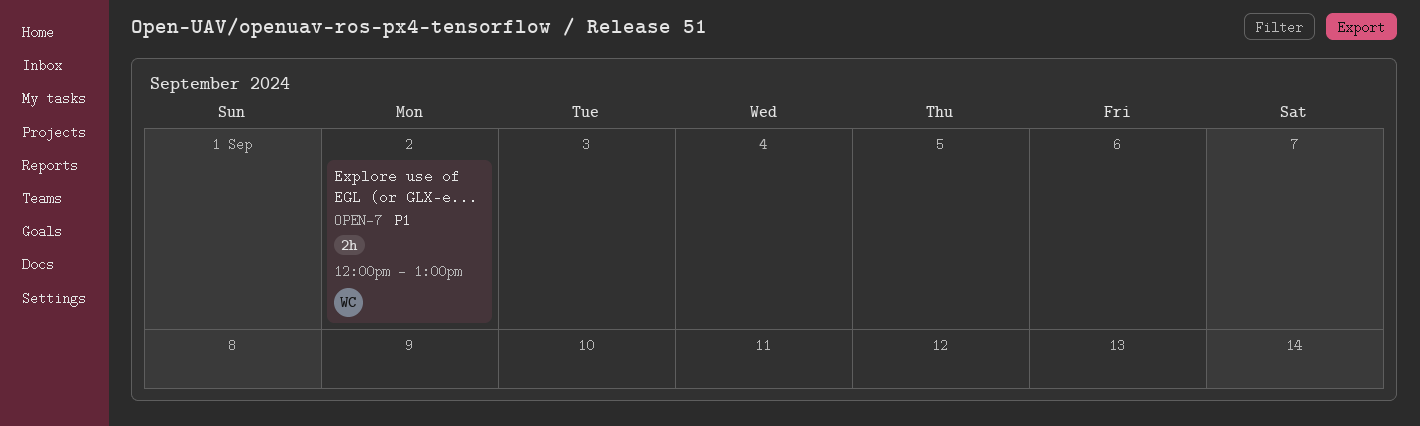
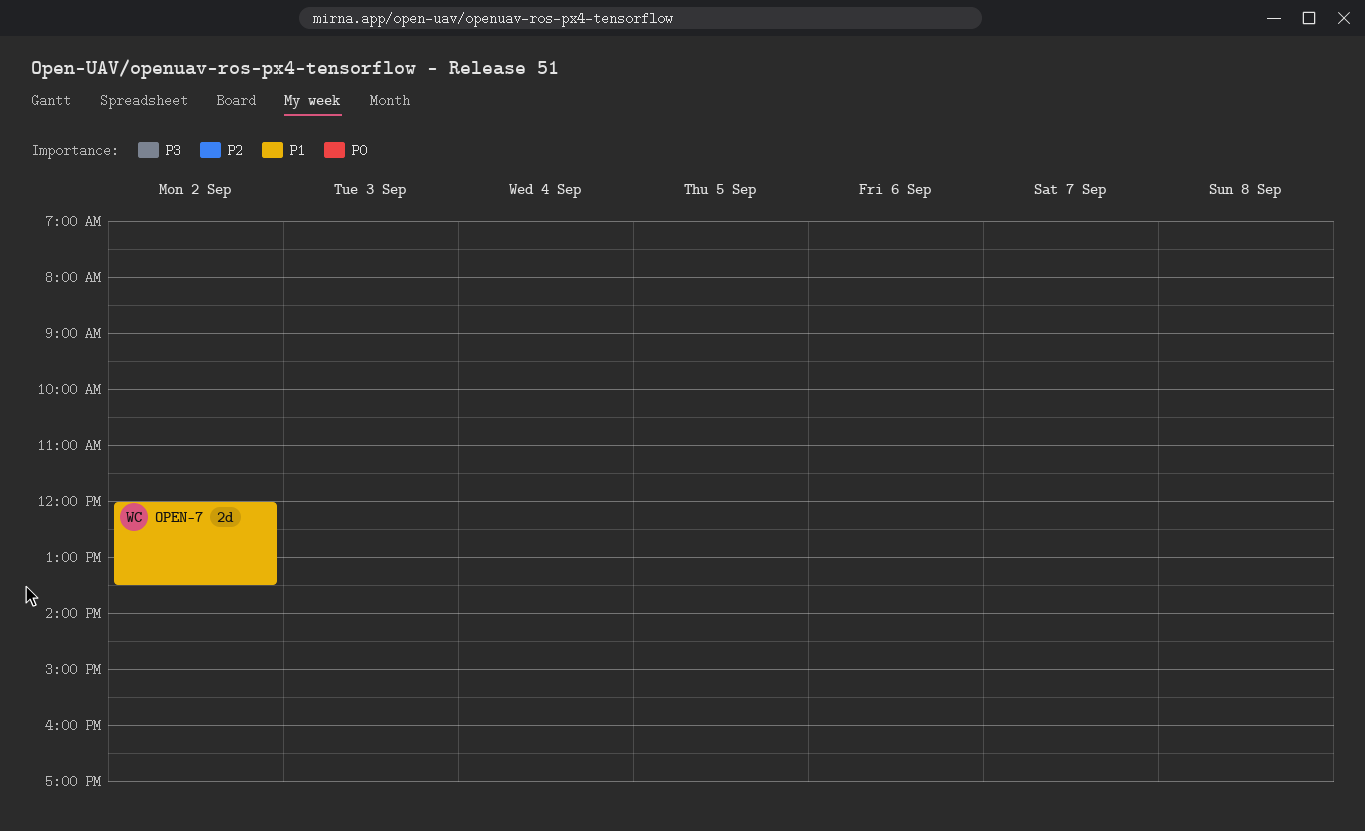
OPEN-7, estimate: 2h -> 2d
OPEN-7, ends: 13:00 -> 13:30

